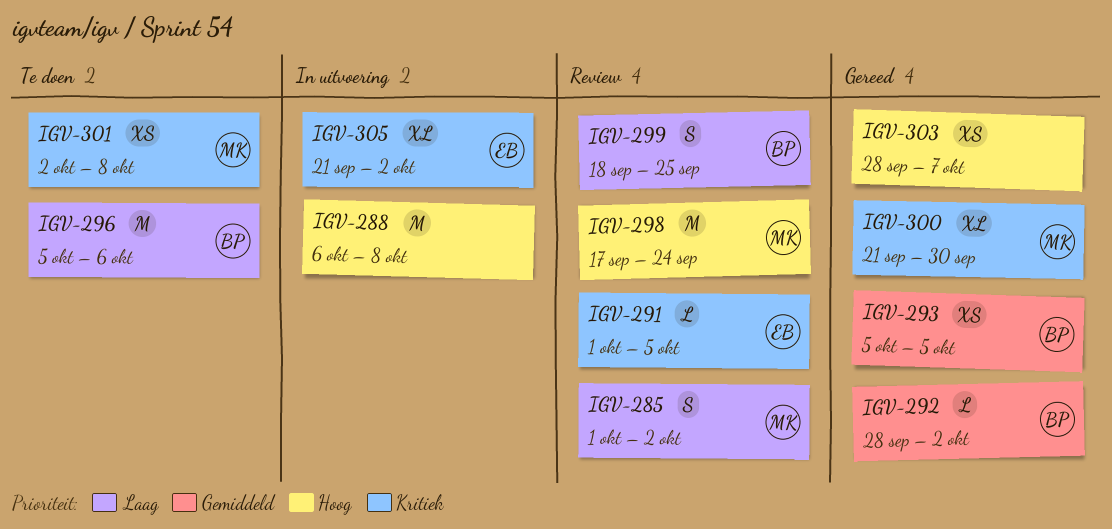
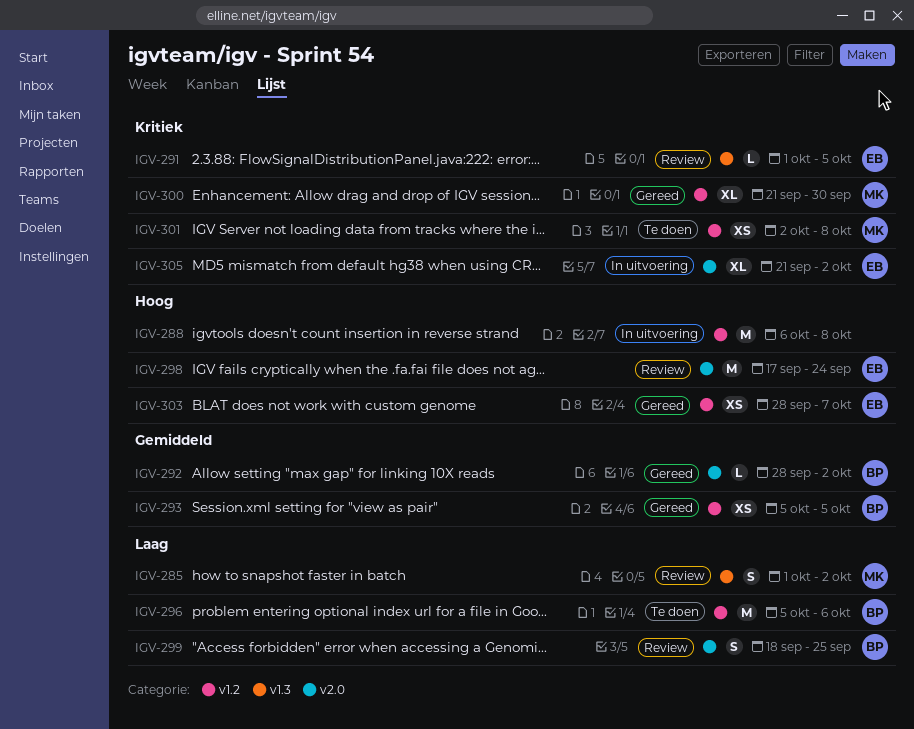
IGV-298, owner: MK -> EB
IGV-303, owner: none -> EB

